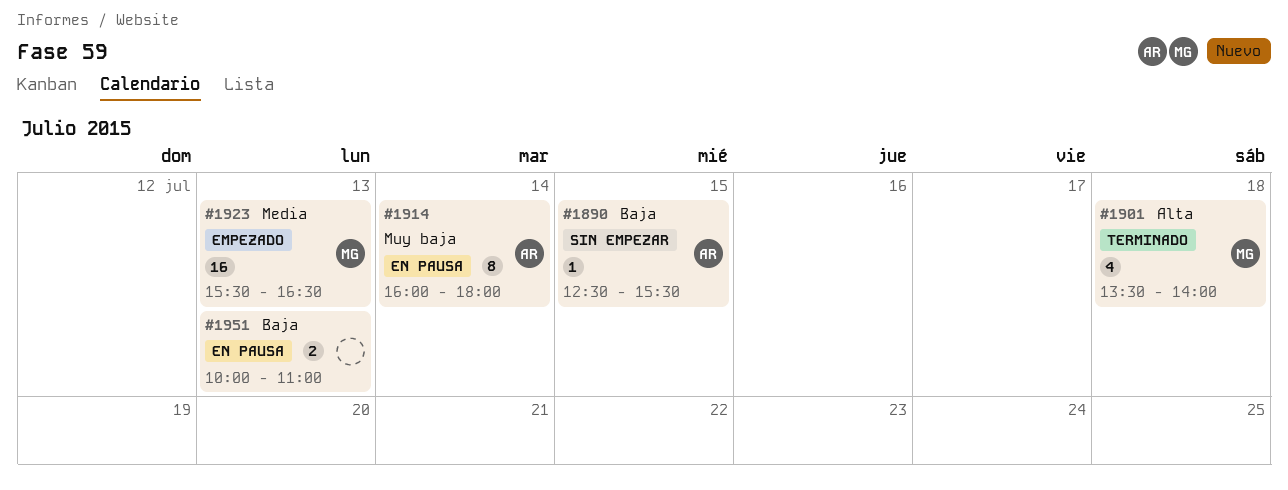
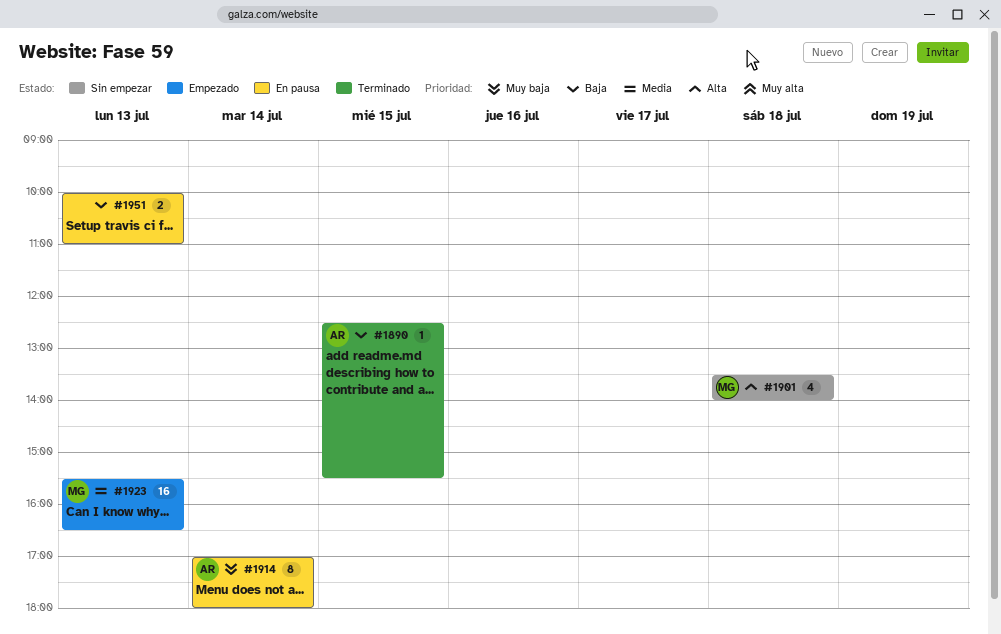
#1890, status: Sin empezar -> Terminado
#1901, status: Terminado -> Sin empezar
#1914, begins: 16:00 -> 17:00

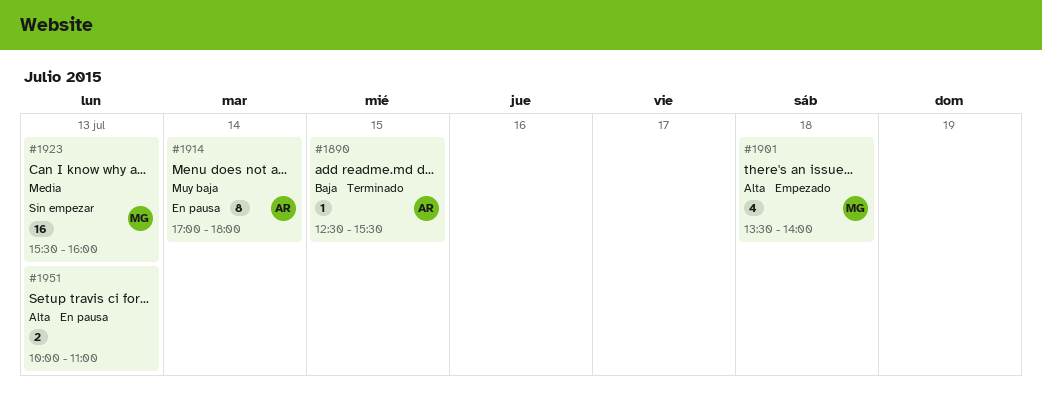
#1901, status: Sin empezar -> Empezado
#1923, status: Empezado -> Sin empezar
#1923, ends: 16:30 -> 16:00
#1951, priority: Baja -> Alta

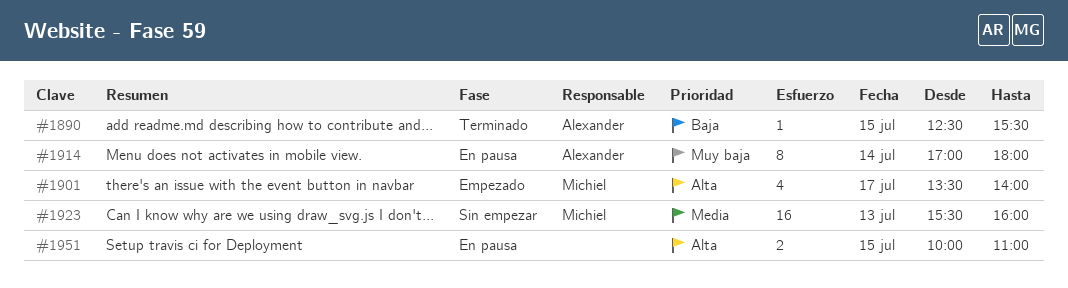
#1901, day: Jul 18 -> Jul 17
#1951, day: Jul 13 -> Jul 15

